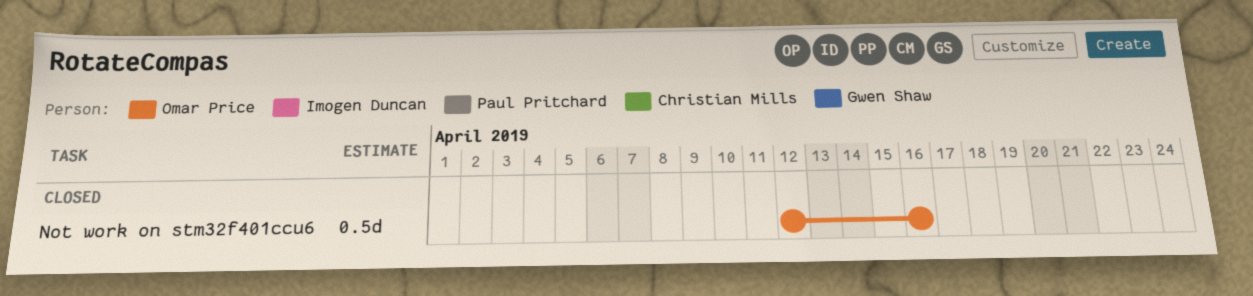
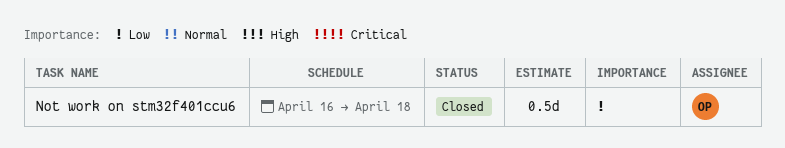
Not work on stm32f401ccu6, start: Apr 12 -> Apr 16
Not work on stm32f401ccu6, due: Apr 16 -> Apr 18

